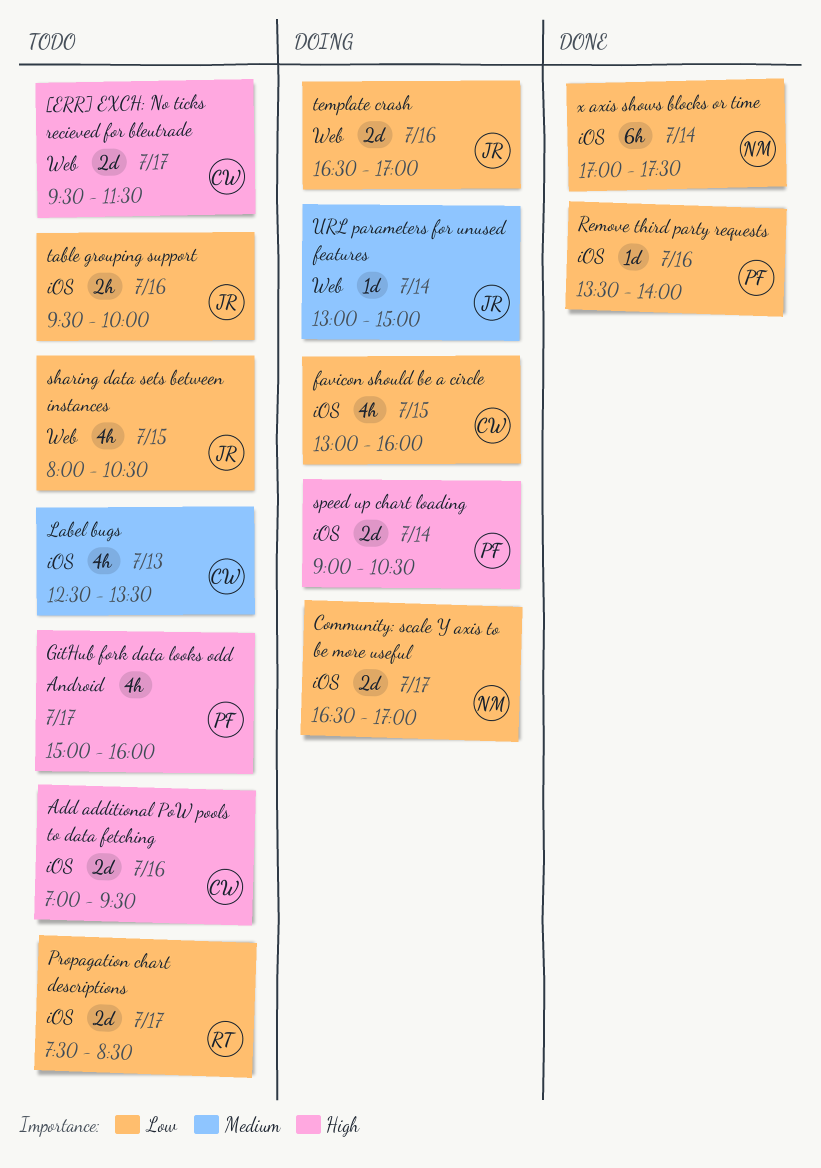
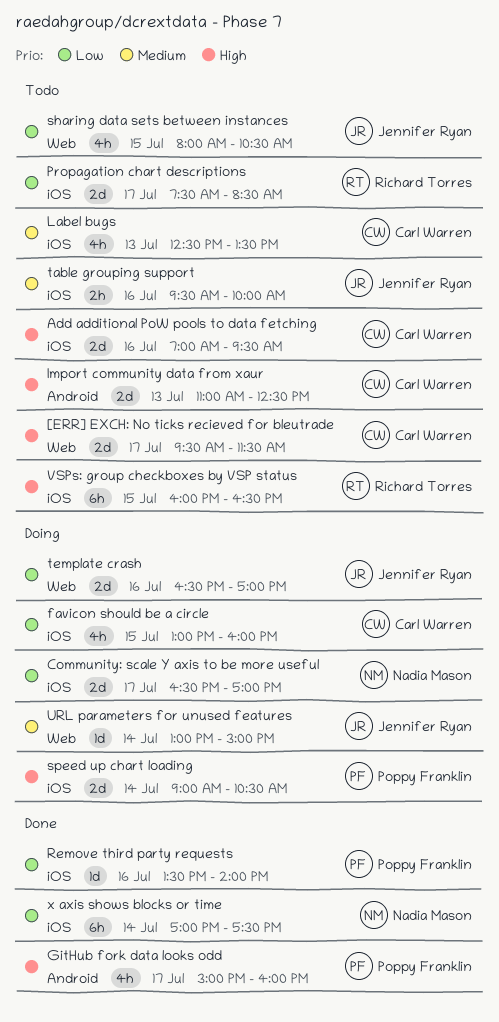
GitHub fork data looks odd, status: Todo -> Done
Import community data from xaur: none -> present
table grouping support, priority: Low -> Medium
VSPs: group checkboxes by VSP status: none -> present

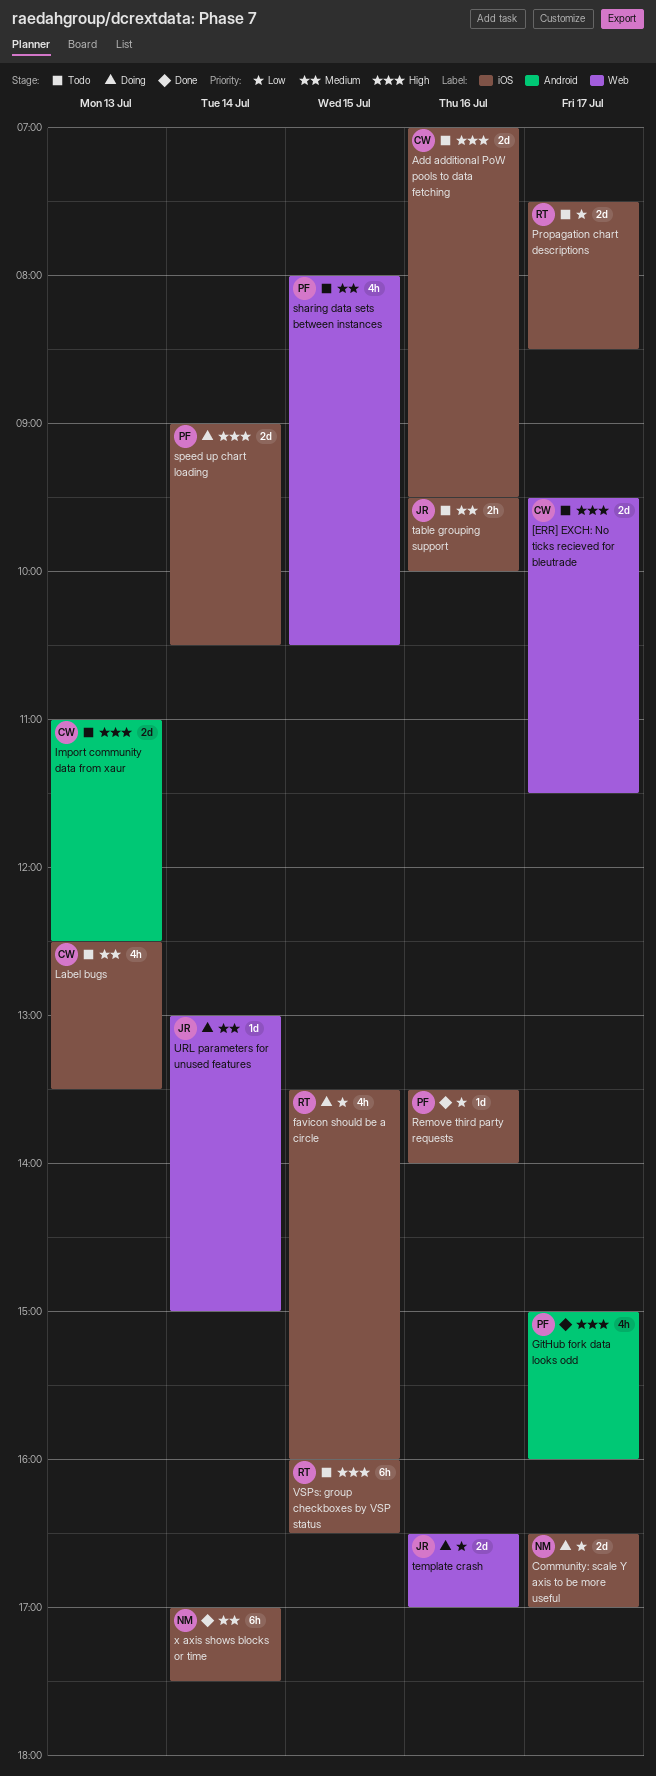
favicon should be a circle, owner: Carl Warren -> Richard Torres
favicon should be a circle, begins: 13:00 -> 13:30
sharing data sets between instances, owner: Jennifer Ryan -> Poppy Franklin
sharing data sets between instances, priority: Low -> Medium
x axis shows blocks or time, priority: Low -> Medium

